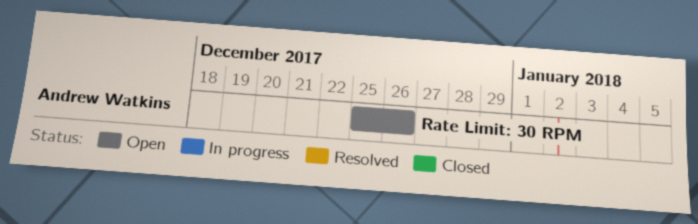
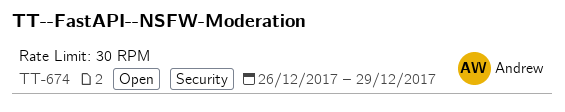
Rate Limit: 30 RPM, start: Dec 25 -> Dec 26
Rate Limit: 30 RPM, due: Dec 26 -> Dec 29

